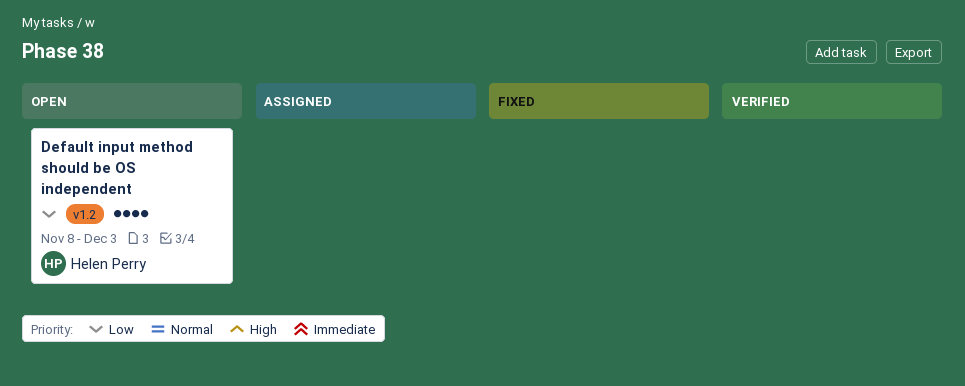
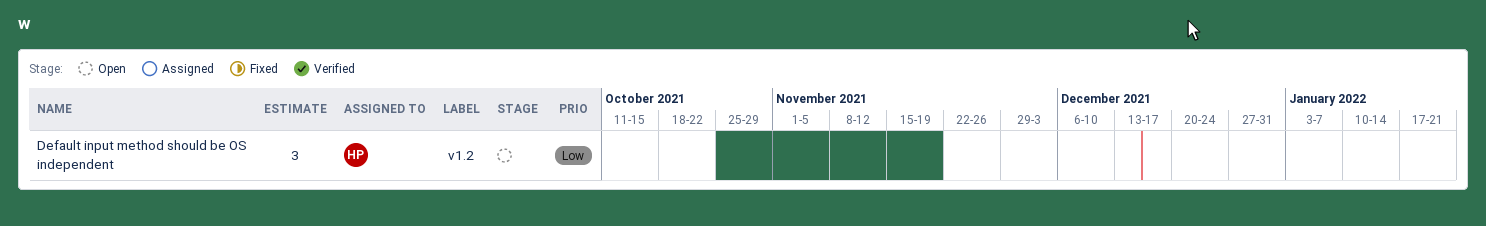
Default input method should be OS independent, estimate: 4 -> 3
Default input method should be OS independent, start: Nov 8 -> Oct 25
Default input method should be OS independent, due: Dec 3 -> Nov 19

